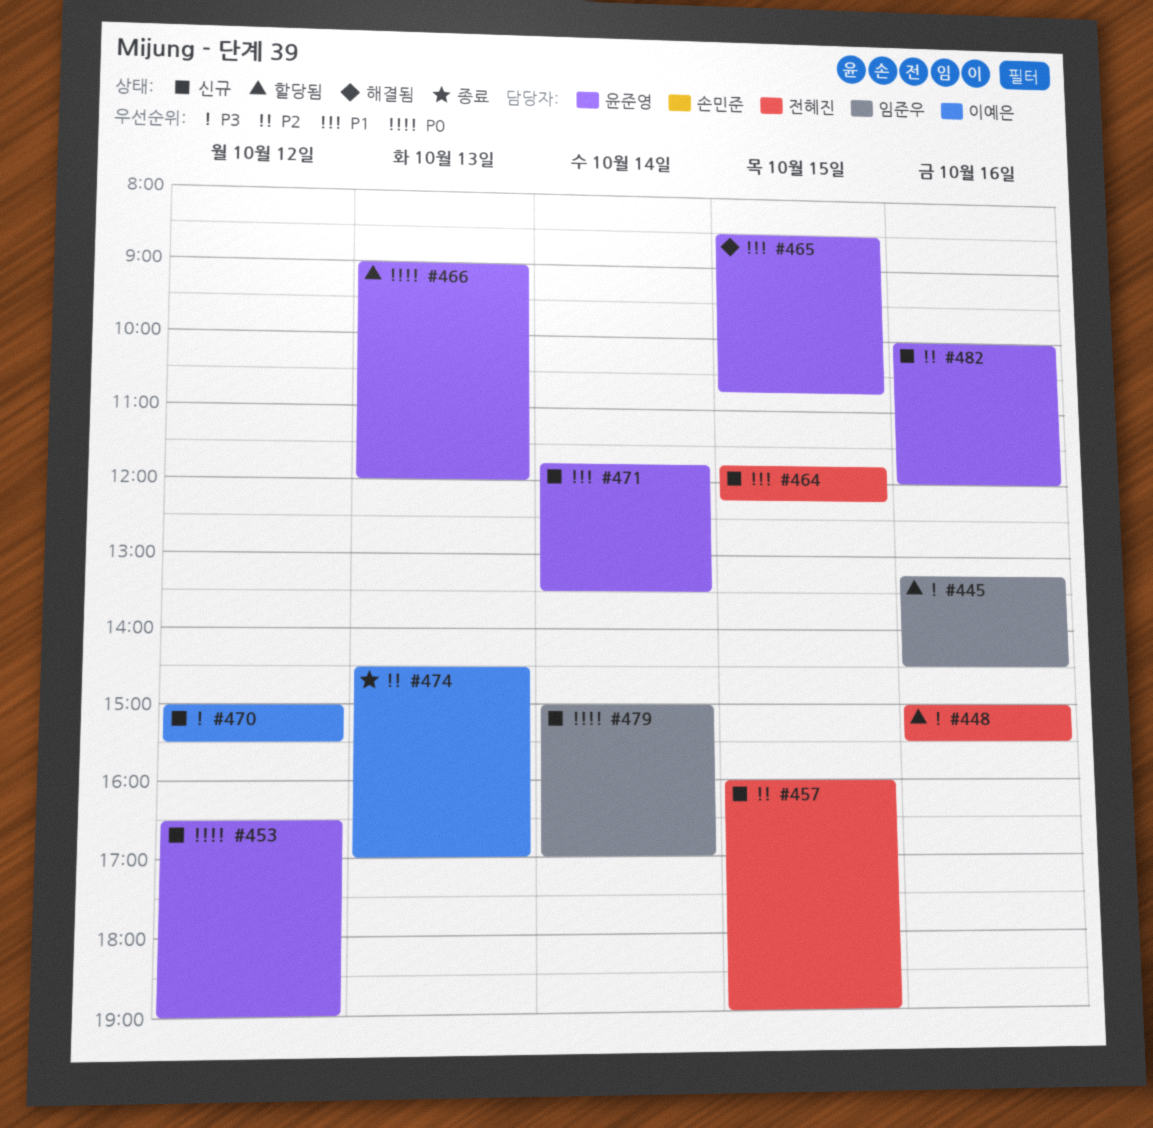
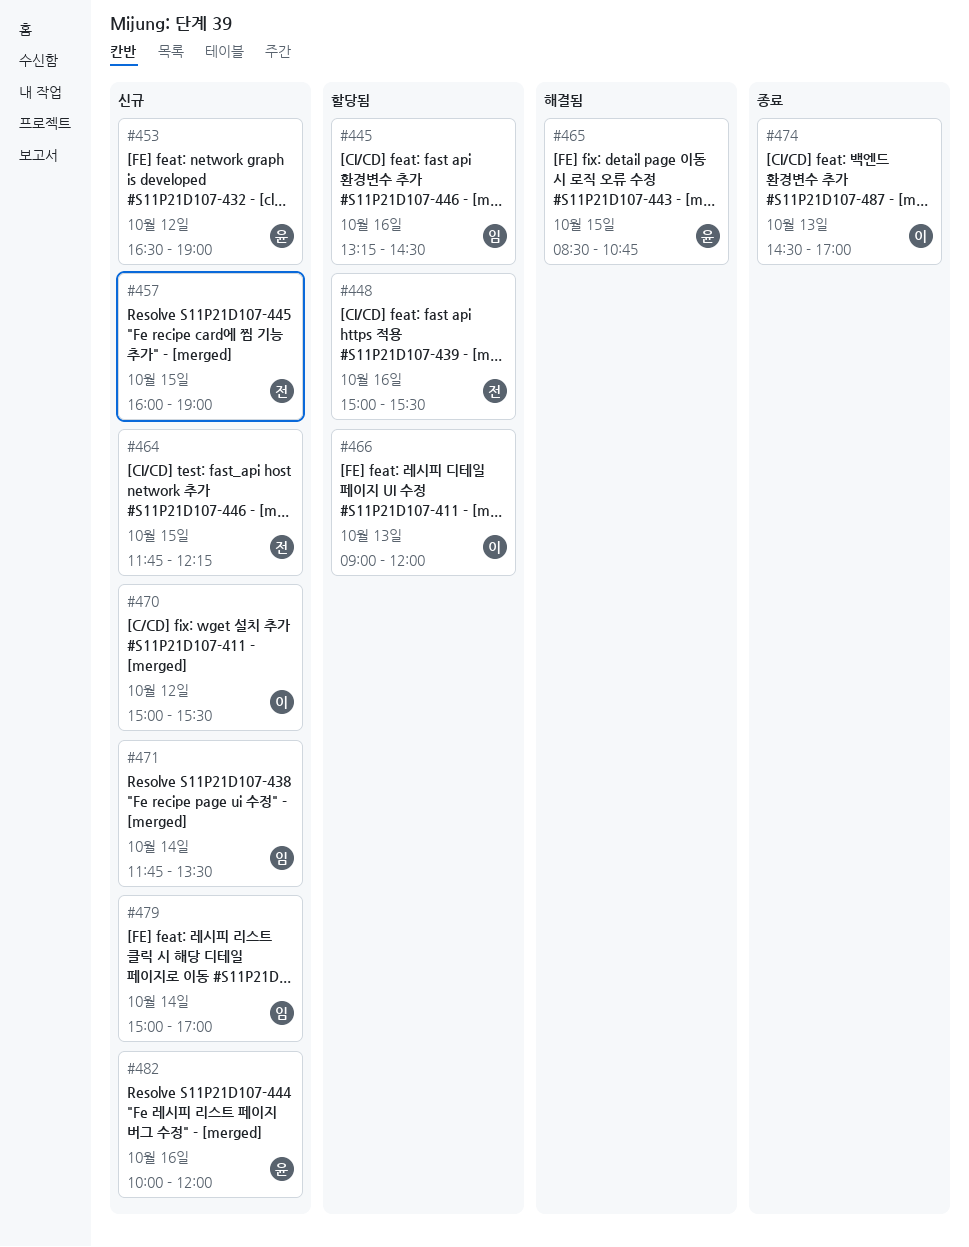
#466, owner: 윤준영 -> 이예은
#471, owner: 윤준영 -> 임준우

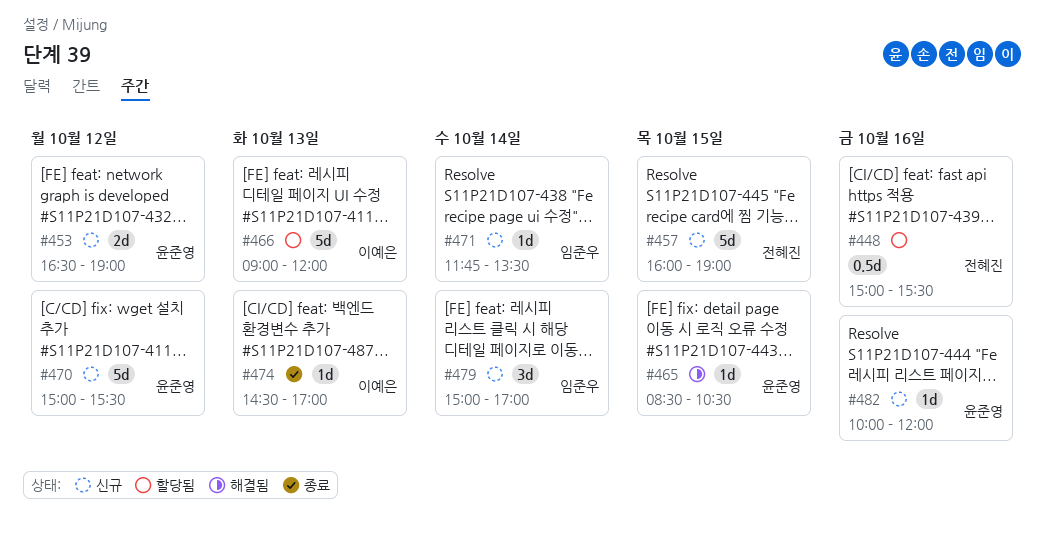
#445: present -> none
#464: present -> none
#465, ends: 10:45 -> 10:30
#470, owner: 이예은 -> 윤준영

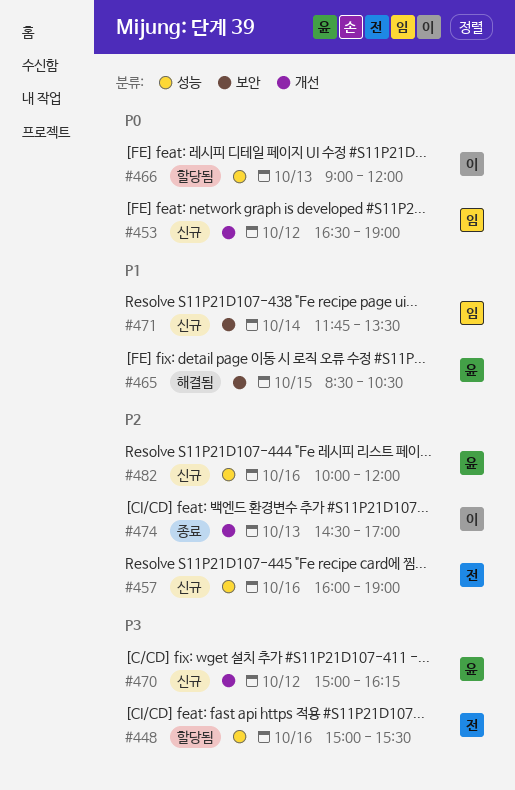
#453, owner: 윤준영 -> 임준우
#457, day: Oct 15 -> Oct 16
#470, ends: 15:30 -> 16:15
#479: present -> none

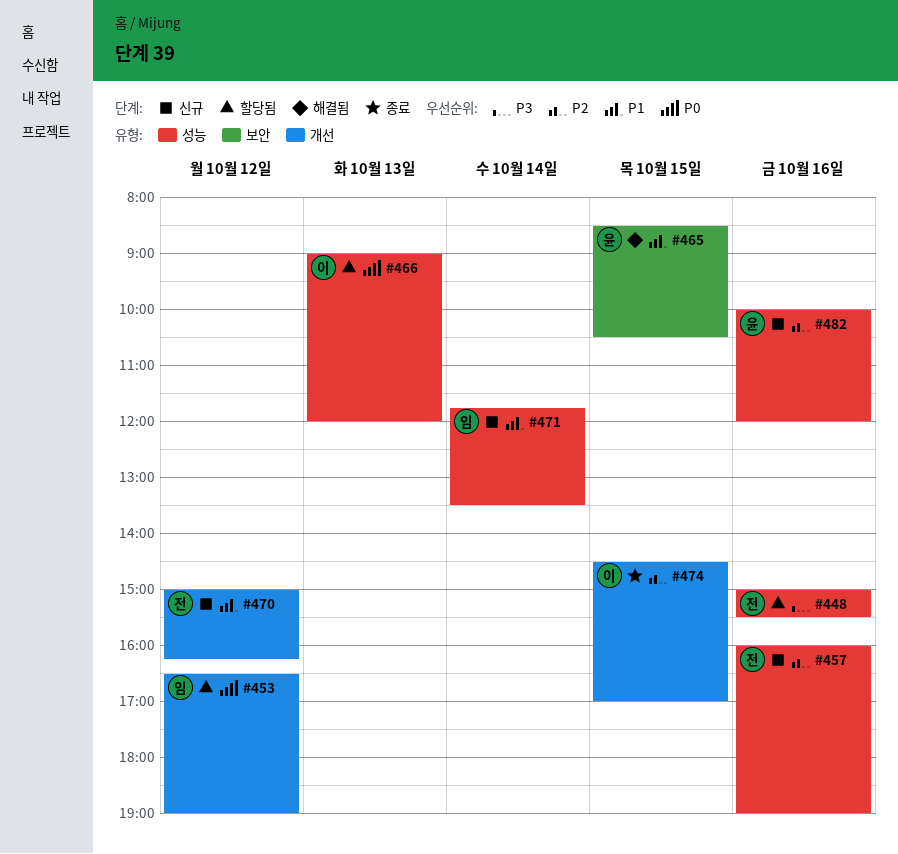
#453, status: 신규 -> 할당됨
#470, owner: 윤 -> 전
#470, priority: P3 -> P1
#471, label: 보안 -> 성능
#474, day: Oct 13 -> Oct 15

